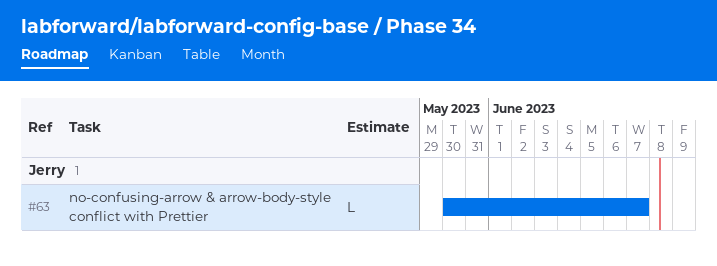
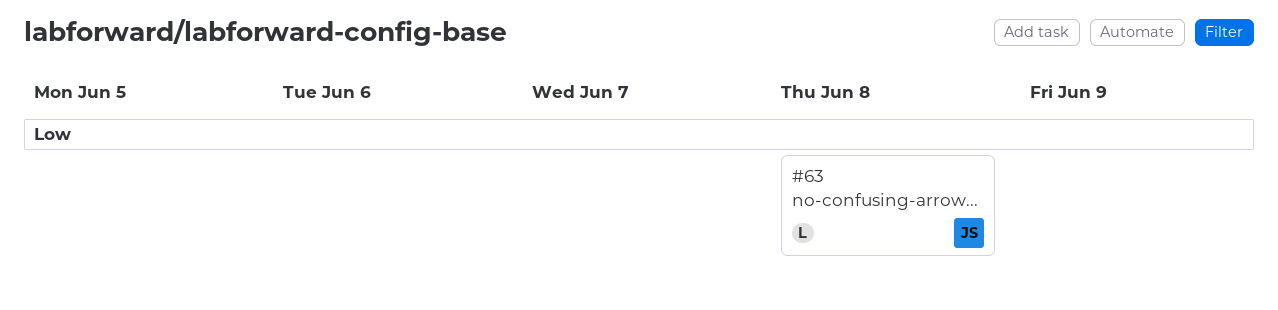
#63, due: Jun 7 -> Jun 8

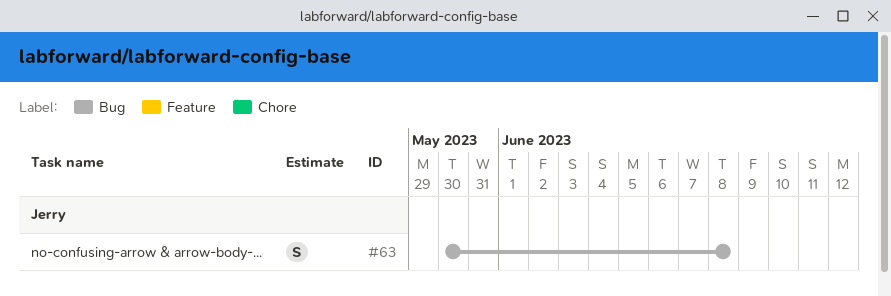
#63, estimate: L -> S

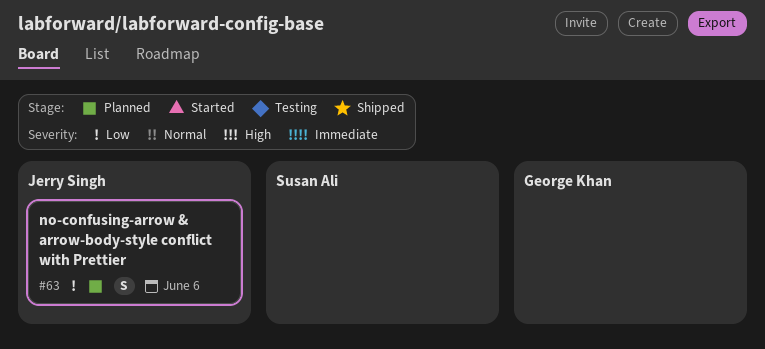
#63, due: Jun 8 -> Jun 6

